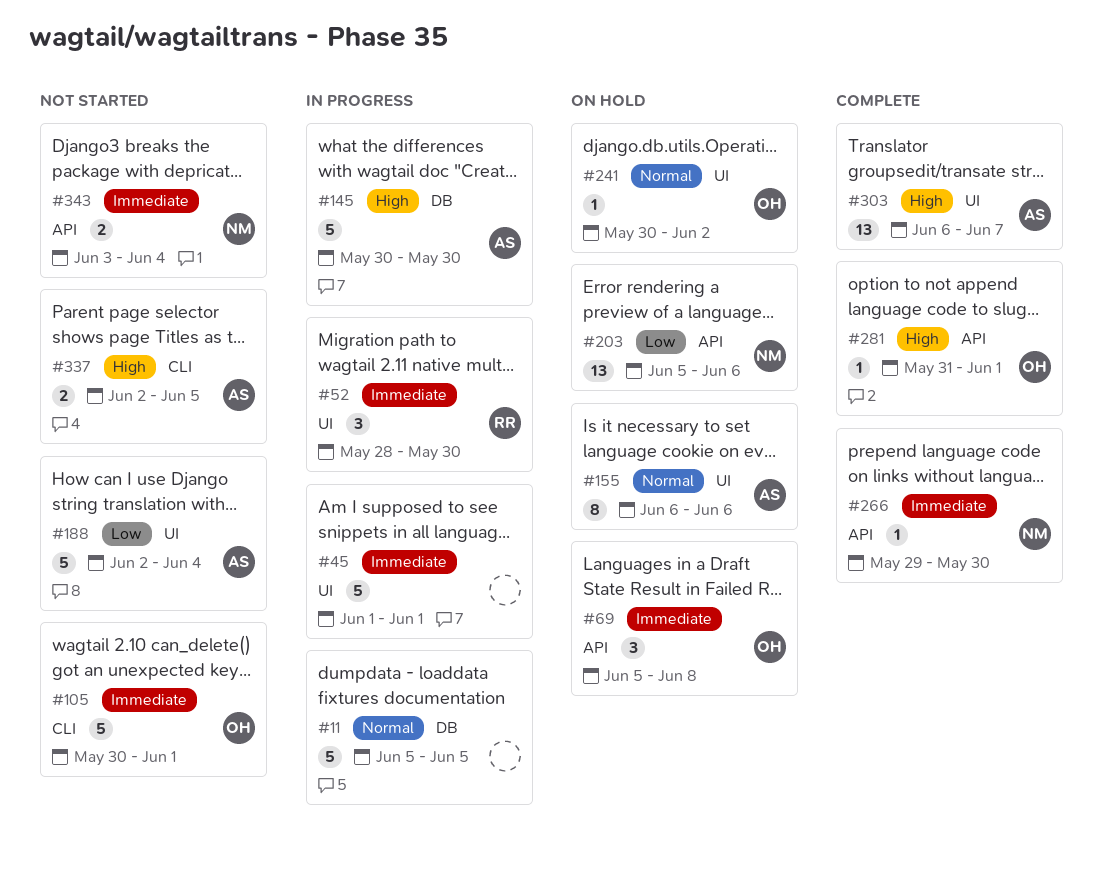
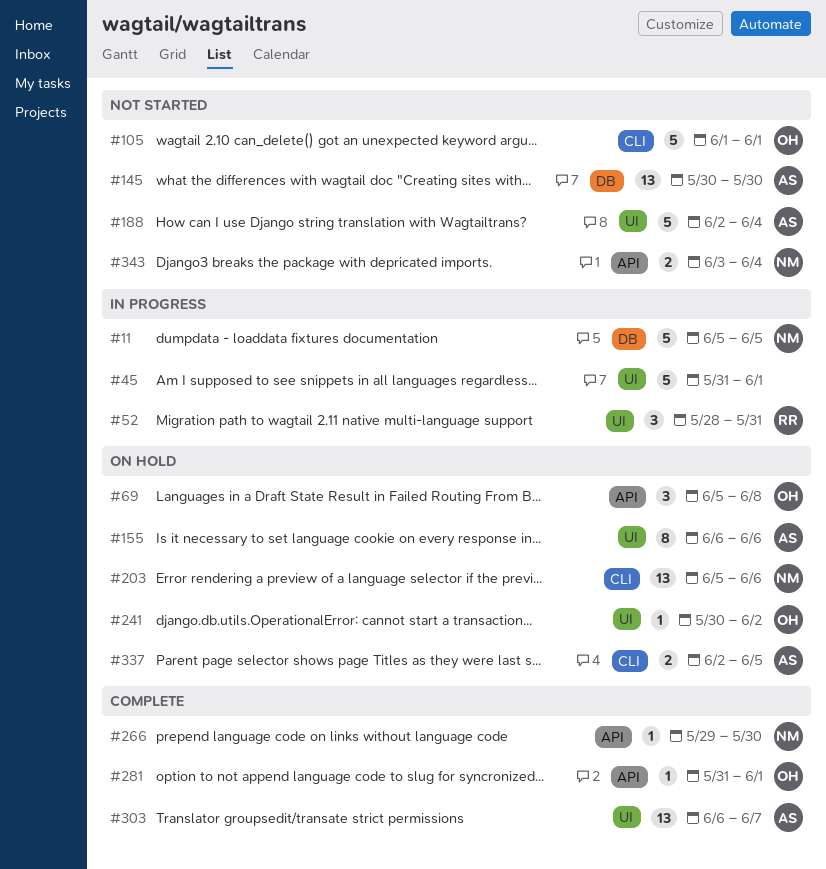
#11, owner: none -> NM
#45, start: Jun 1 -> May 31
#52, due: May 30 -> May 31
#105, start: May 30 -> Jun 1
#145, status: In progress -> Not started
#145, estimate: 5 -> 13
#203, label: API -> CLI
#337, status: Not started -> On hold

